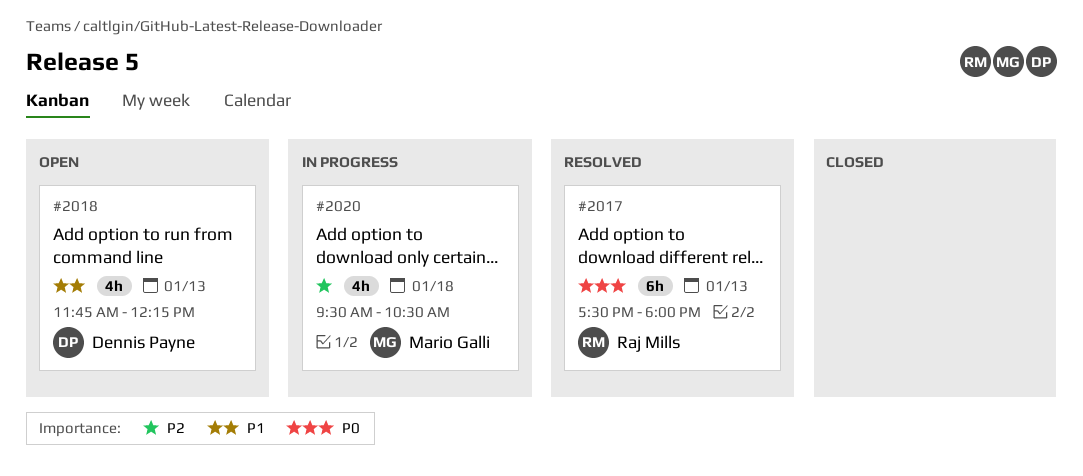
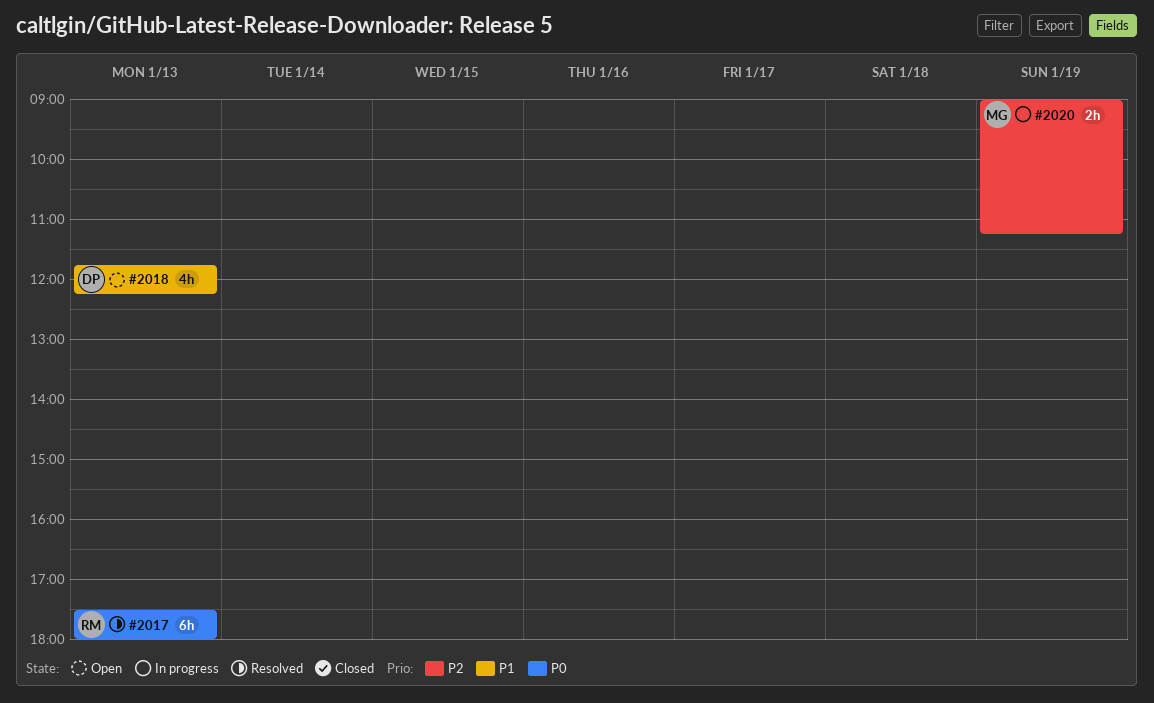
#2020, estimate: 4h -> 2h
#2020, day: Jan 18 -> Jan 19
#2020, begins: 09:30 -> 09:00
#2020, ends: 10:30 -> 11:15

